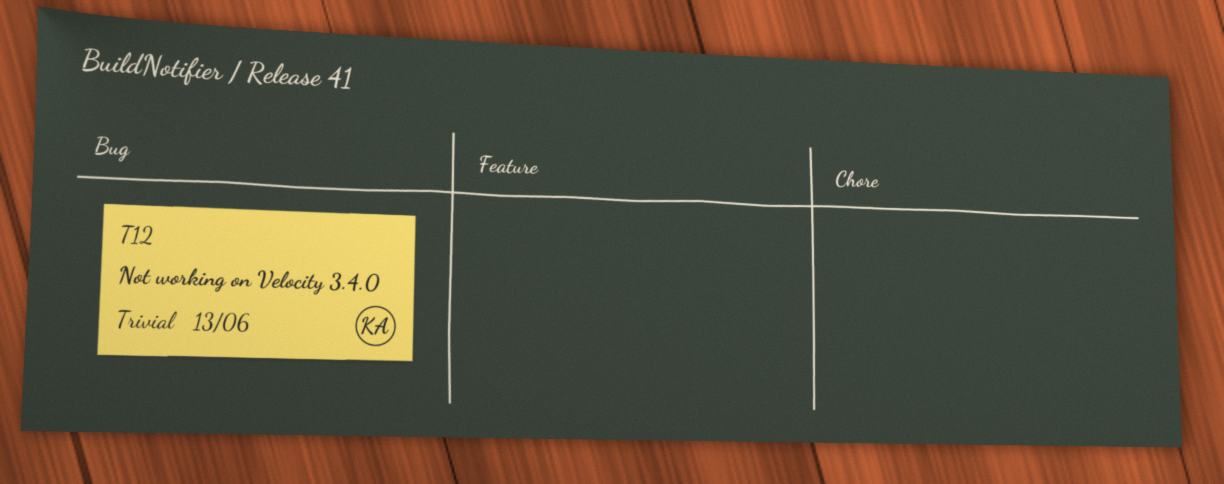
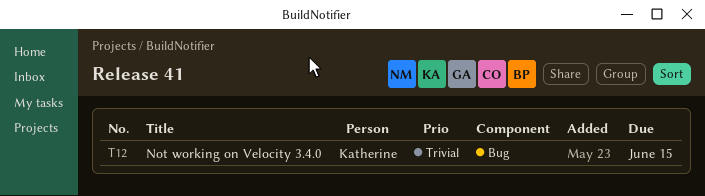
T12, due: Jun 13 -> Jun 15

